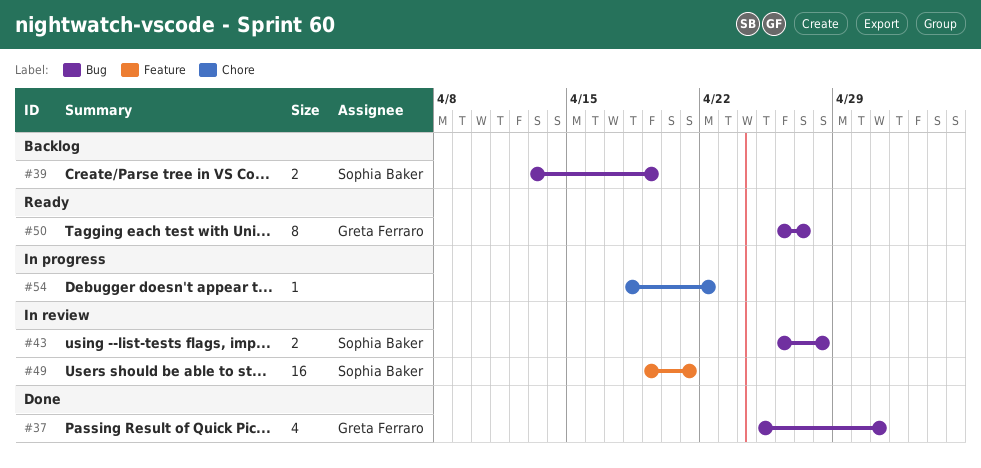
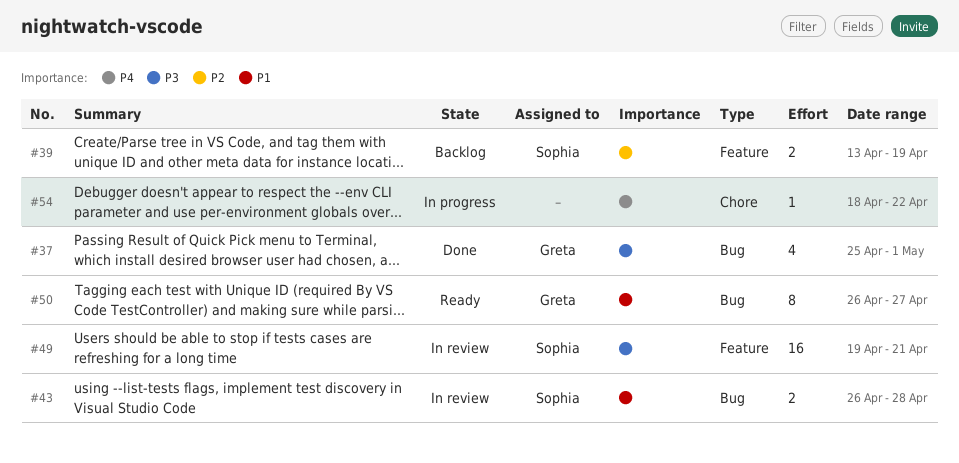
#39, label: Bug -> Feature

